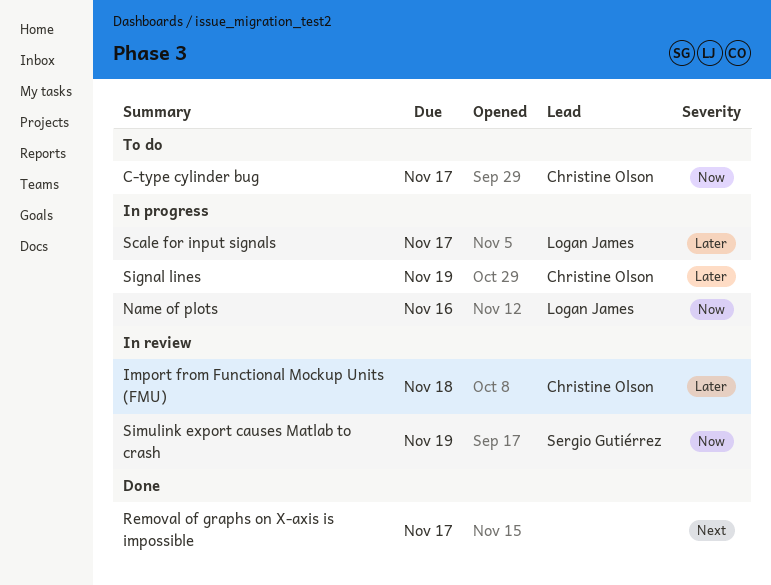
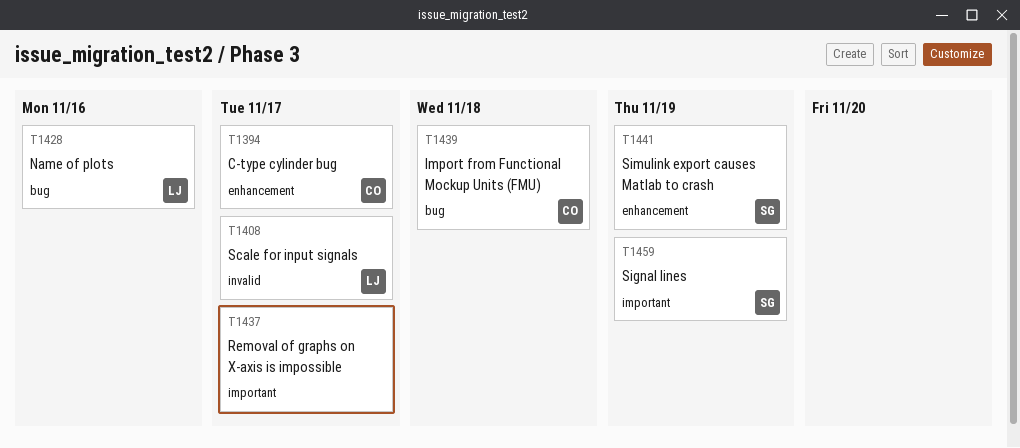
Signal lines, owner: Christine Olson -> Sergio Gutiérrez

